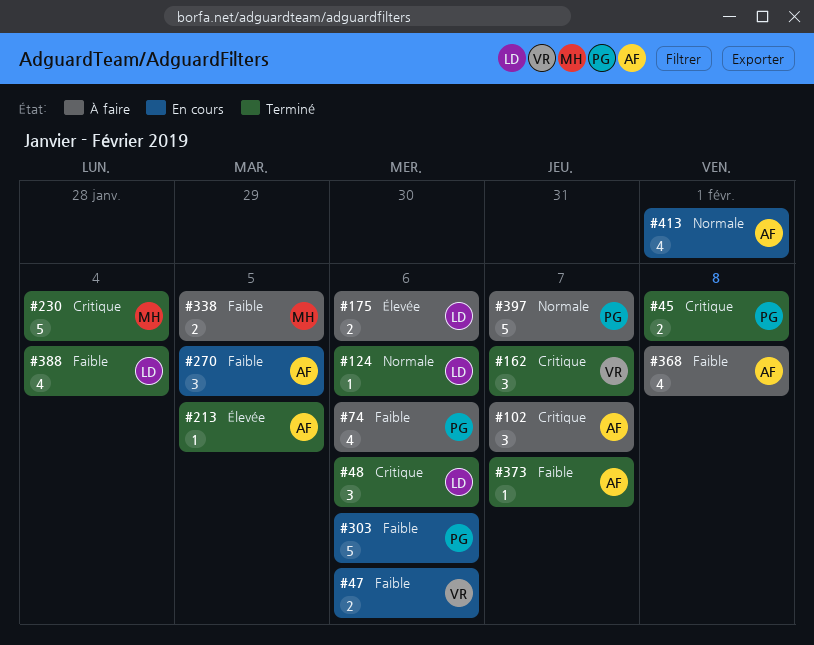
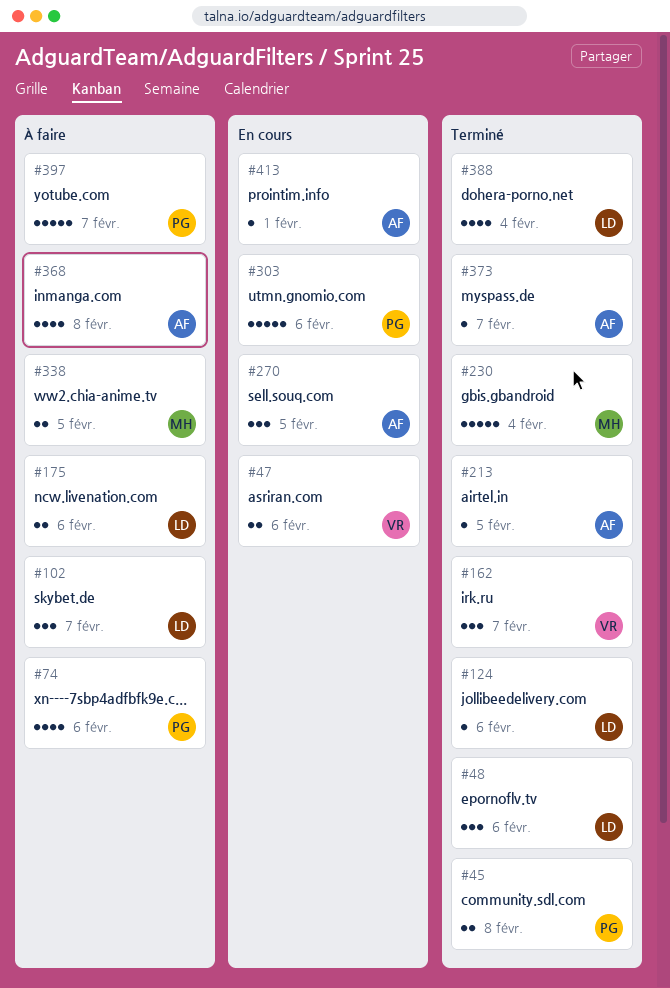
#102, owner: AF -> LD
#413, estimate: 4 -> 1

